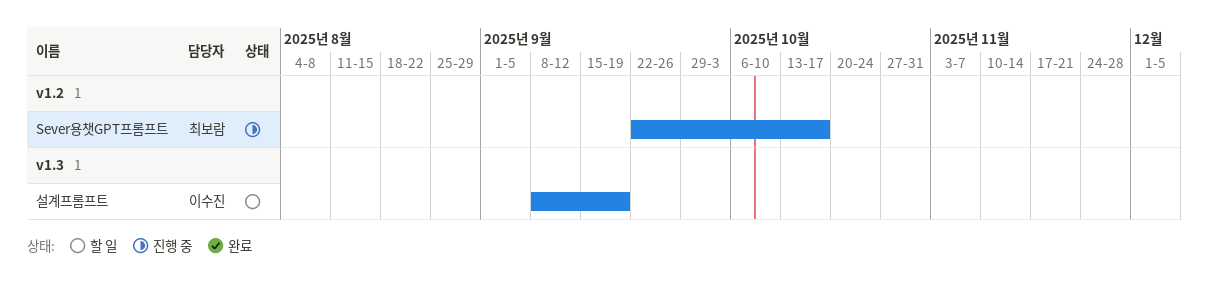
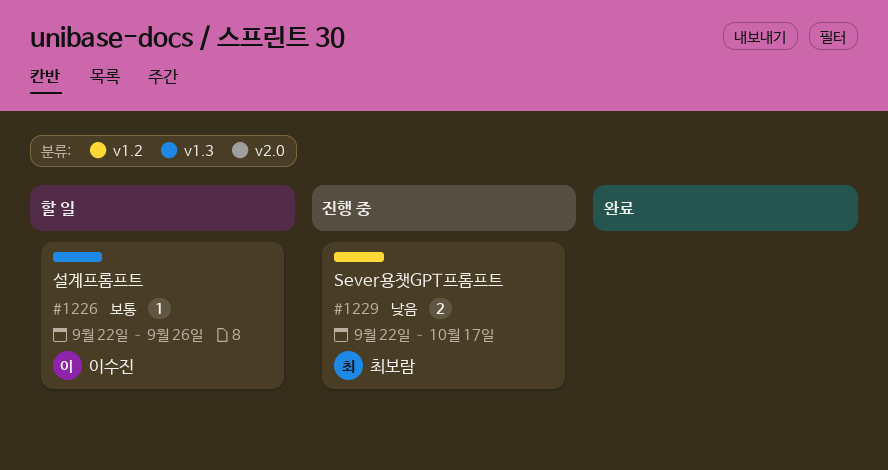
설계프롬프트, start: Sep 8 -> Sep 22
설계프롬프트, due: Sep 19 -> Sep 26

